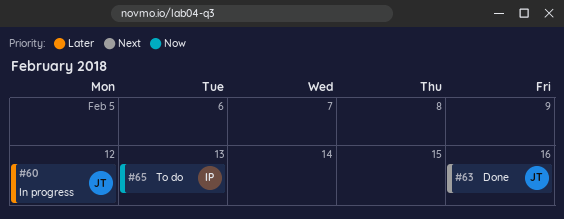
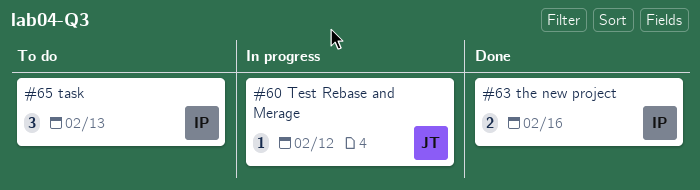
#63, owner: JT -> IP

